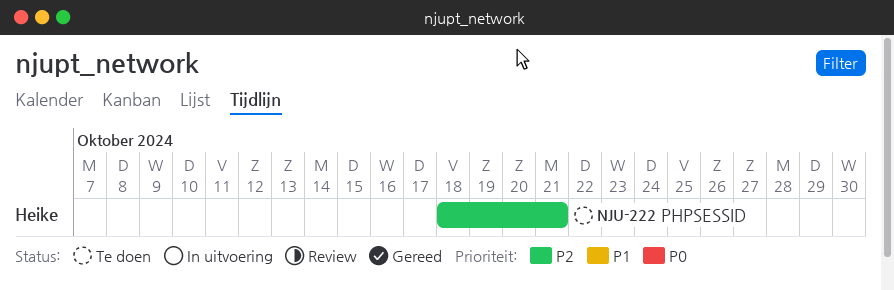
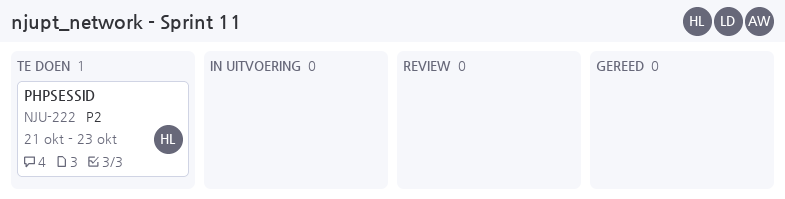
NJU-222, start: Oct 18 -> Oct 21
NJU-222, due: Oct 21 -> Oct 23

